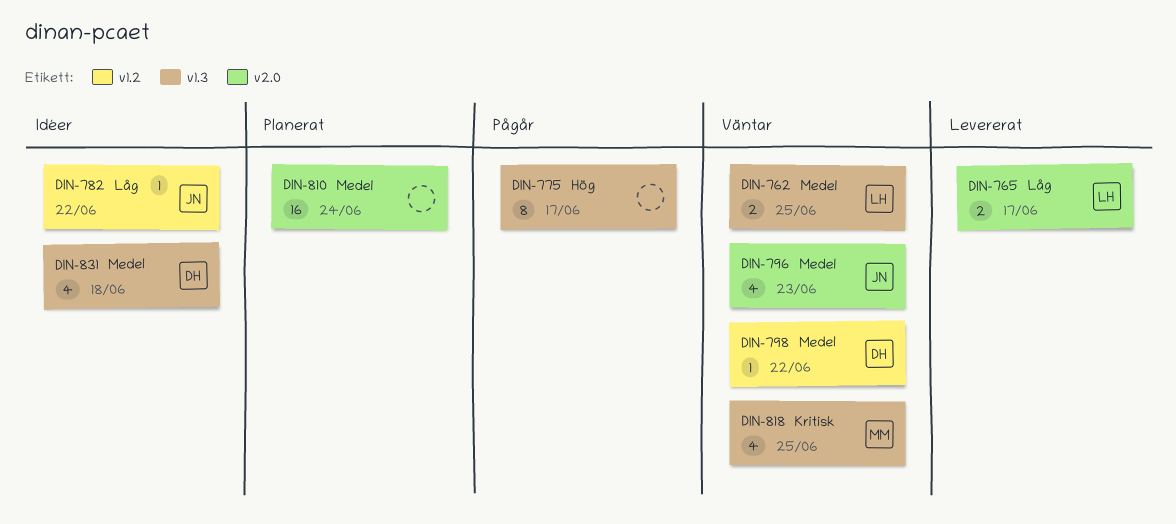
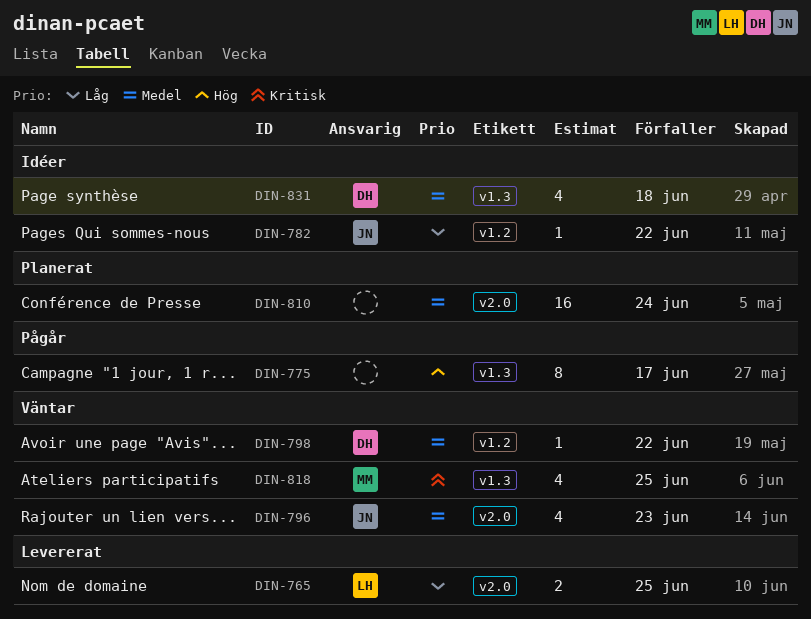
DIN-762: present -> none
DIN-765, due: Jun 17 -> Jun 25

